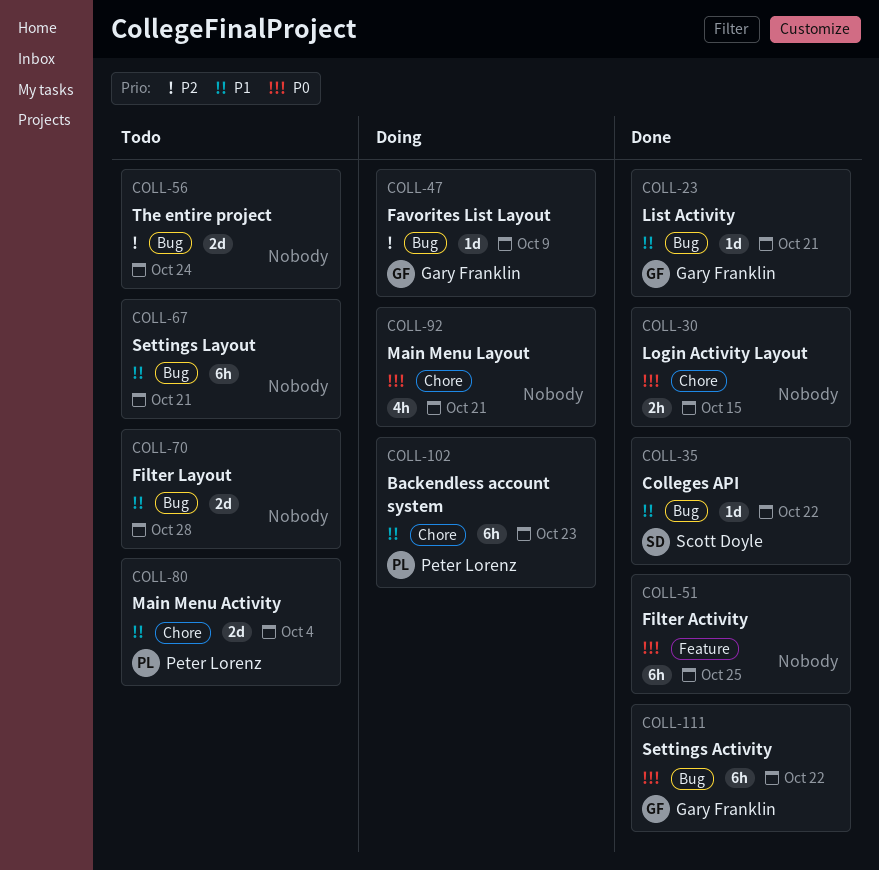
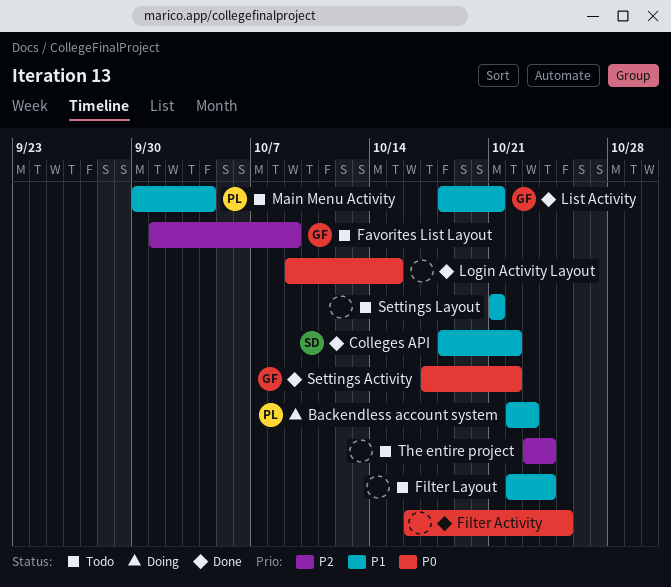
Favorites List Layout, status: Doing -> Todo
Filter Layout, due: Oct 28 -> Oct 24
Main Menu Layout: present -> none

